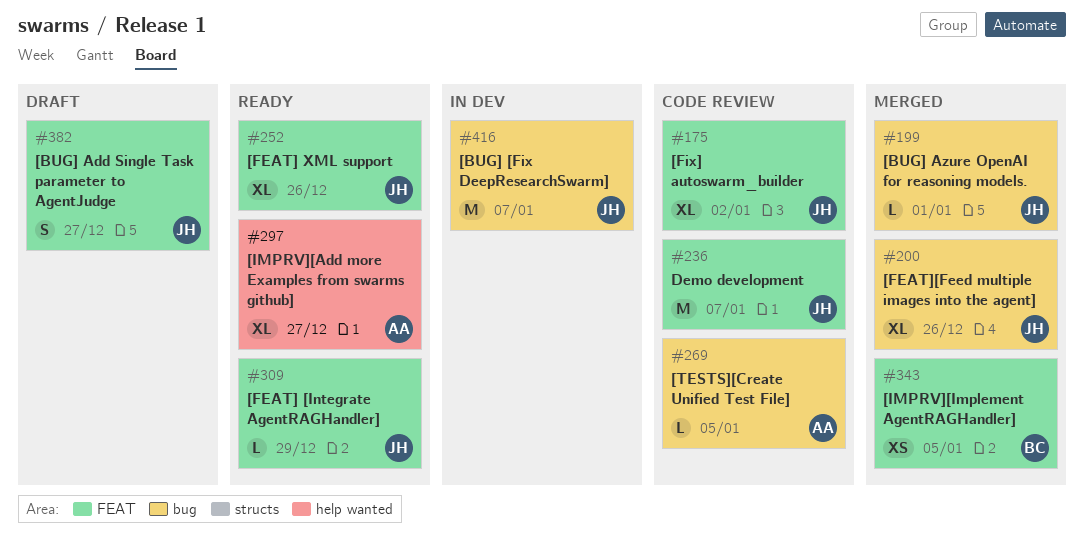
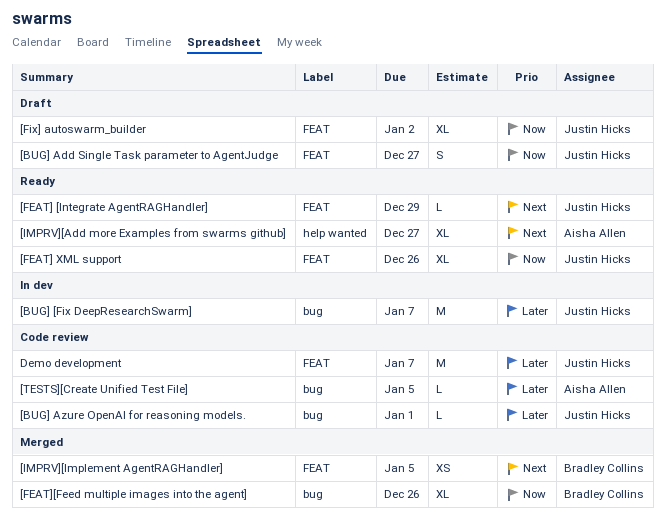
[BUG] Azure OpenAI for reasoning models., status: Merged -> Code review
[FEAT][Feed multiple images into the agent], owner: Justin Hicks -> Bradley Collins
[Fix] autoswarm_builder, status: Code review -> Draft

